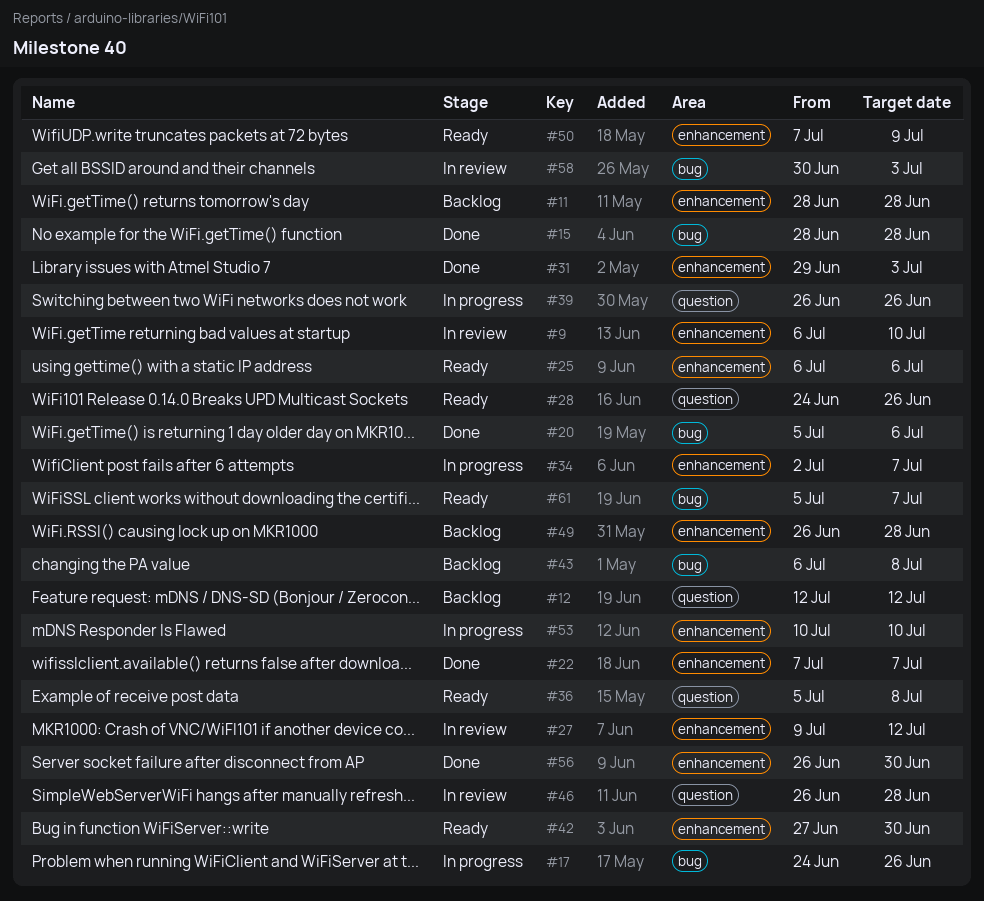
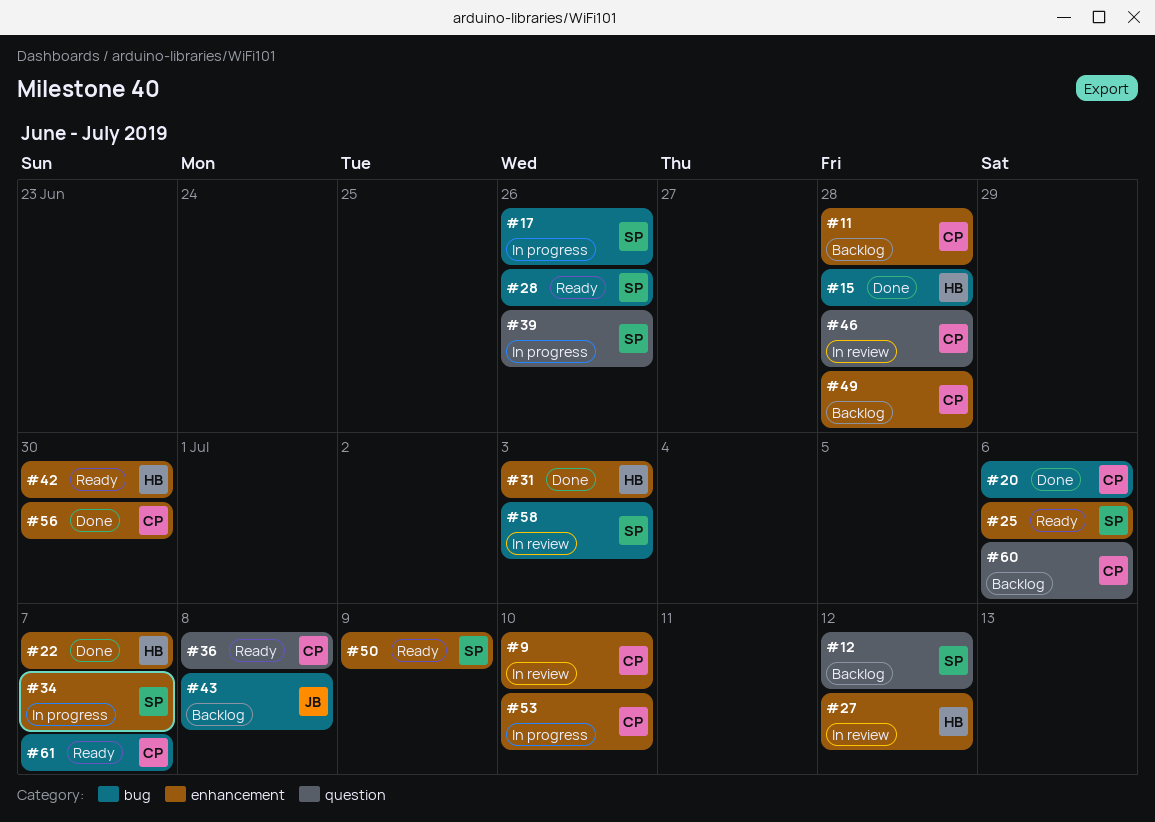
#28, label: question -> bug
#60: none -> present

